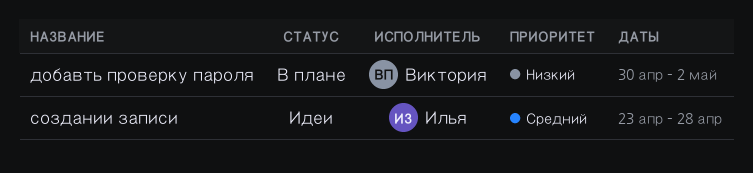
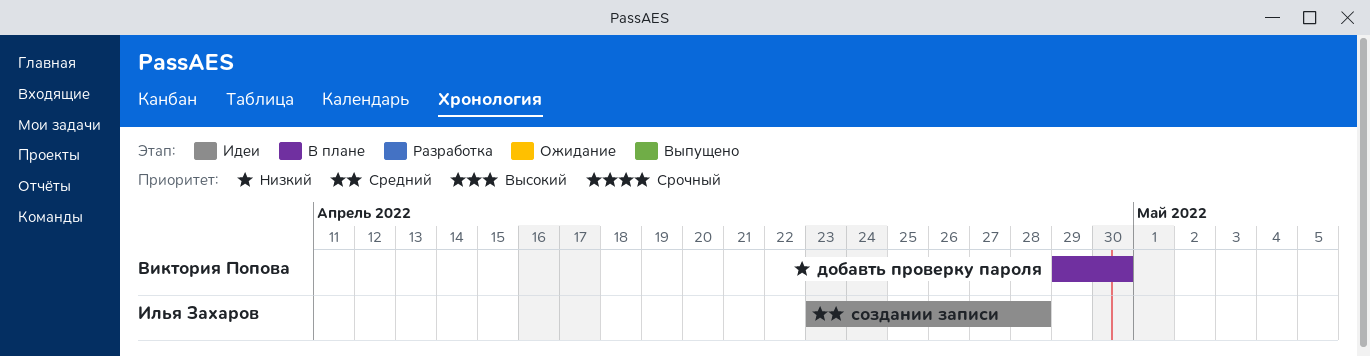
добавть проверку пароля, start: Apr 30 -> Apr 29
добавть проверку пароля, due: May 2 -> Apr 30

